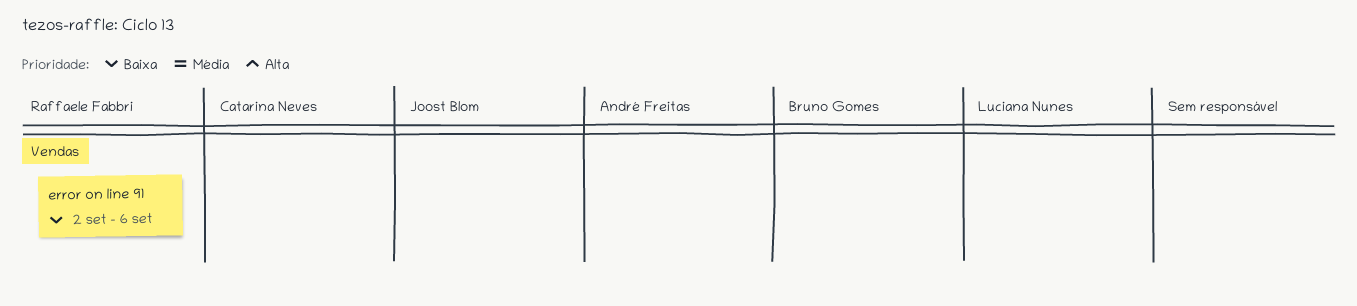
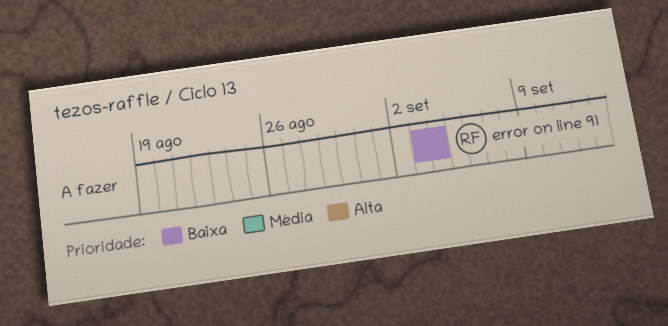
error on line 91, start: Sep 2 -> Sep 3
error on line 91, due: Sep 6 -> Sep 4

